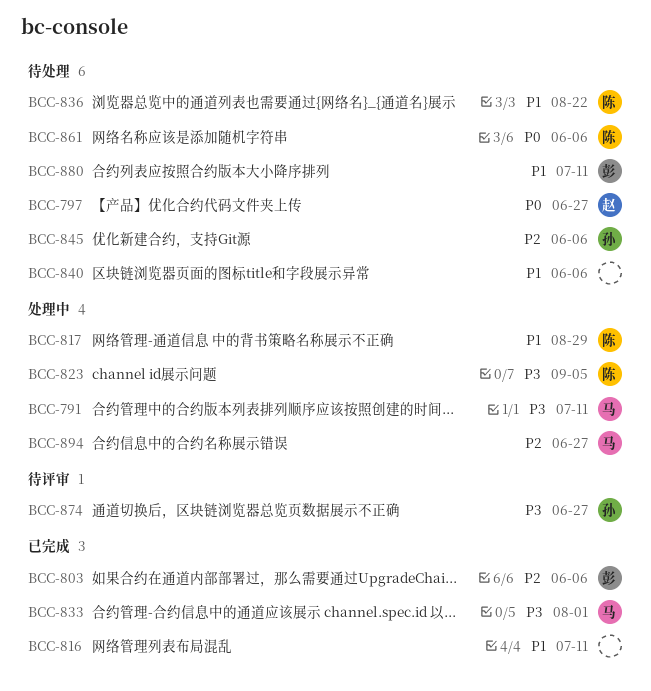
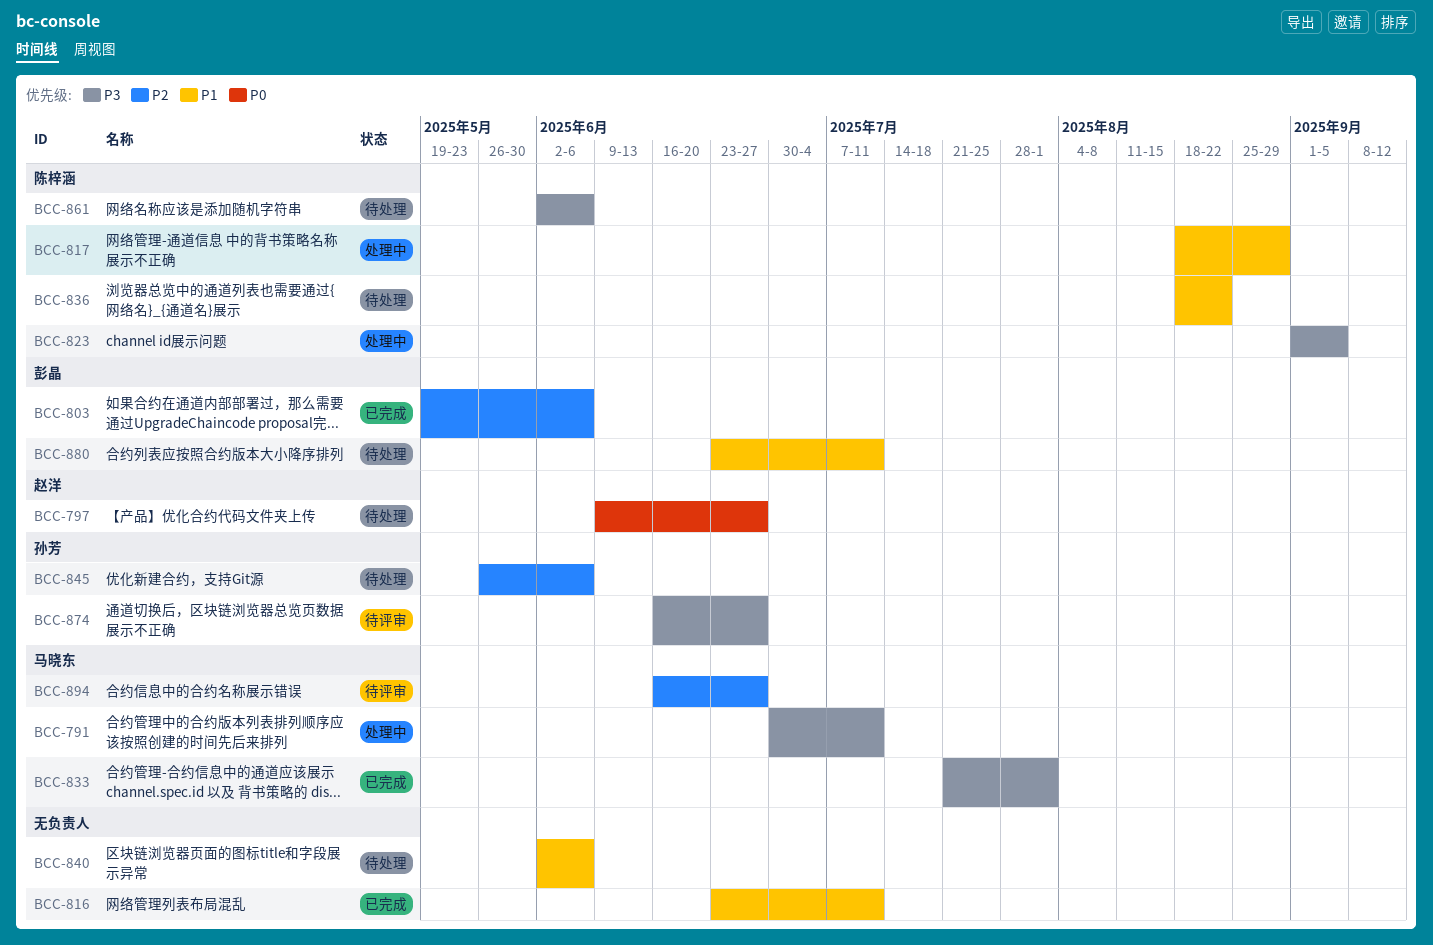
BCC-861, priority: P0 -> P3
BCC-894, status: 处理中 -> 待评审

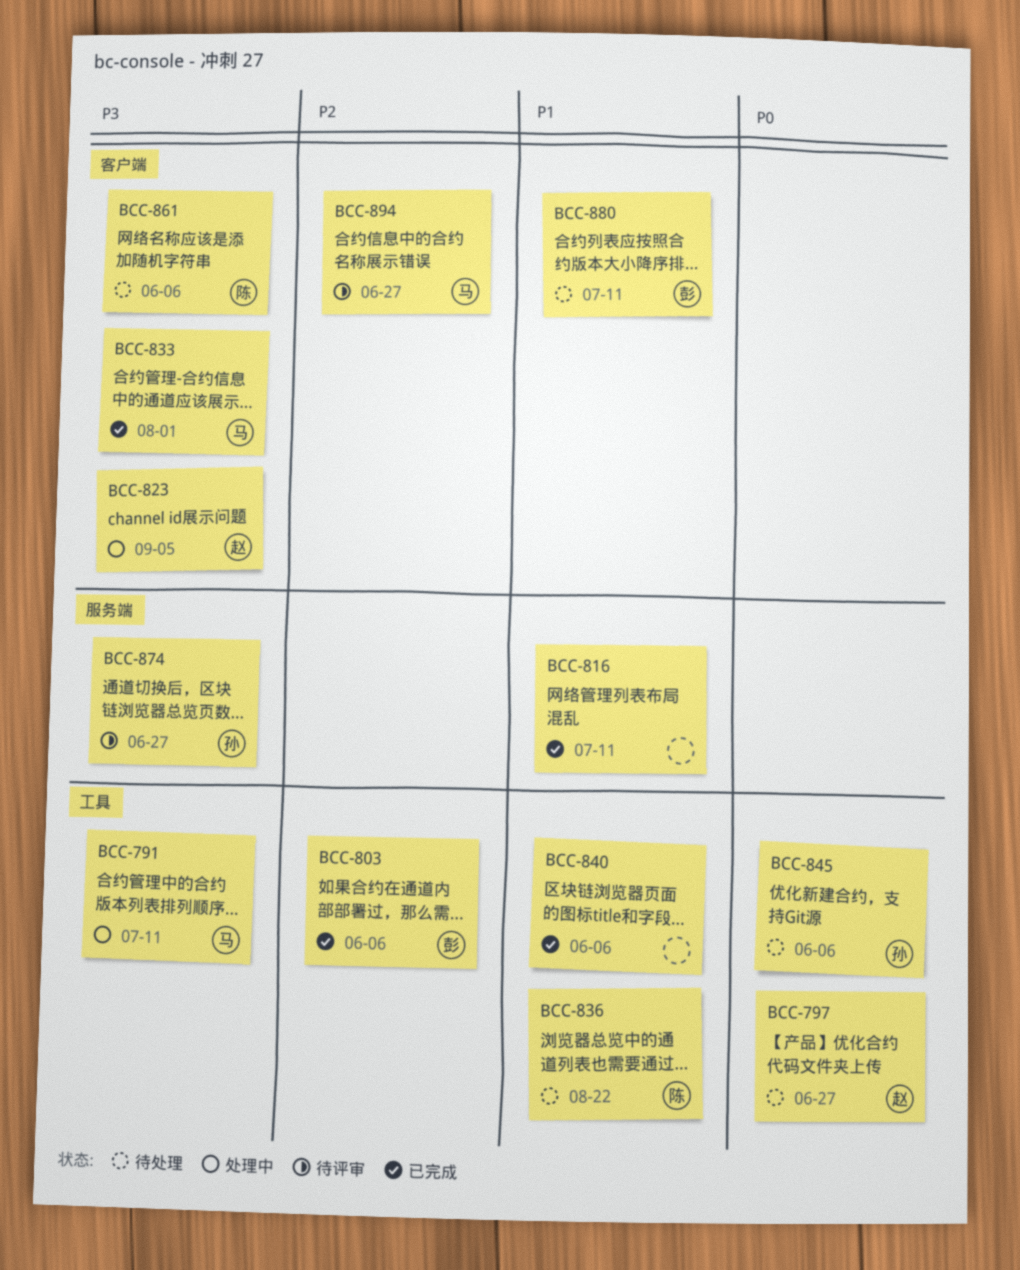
BCC-817: present -> none
BCC-823, owner: 陈梓涵 -> 赵洋
BCC-840, status: 待处理 -> 已完成
BCC-845, priority: P2 -> P0

